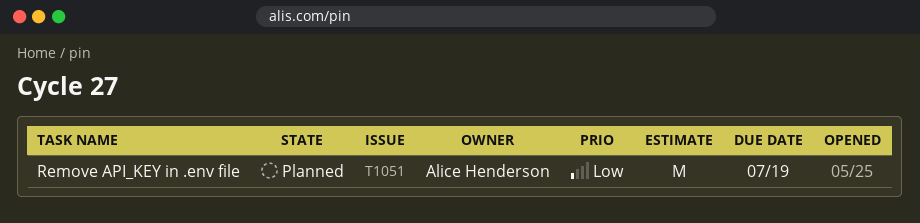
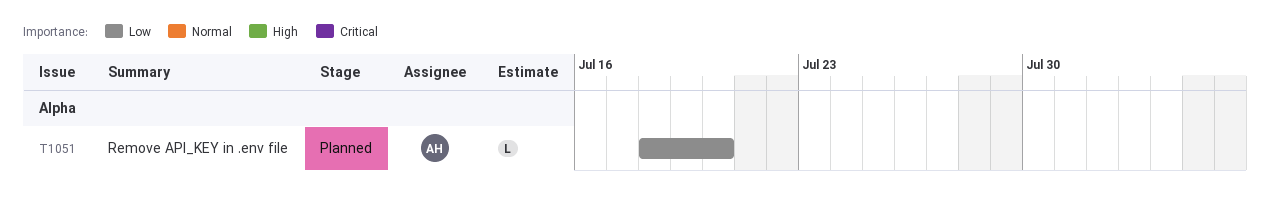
T1051, estimate: M -> L
T1051, due: Jul 19 -> Jul 20

